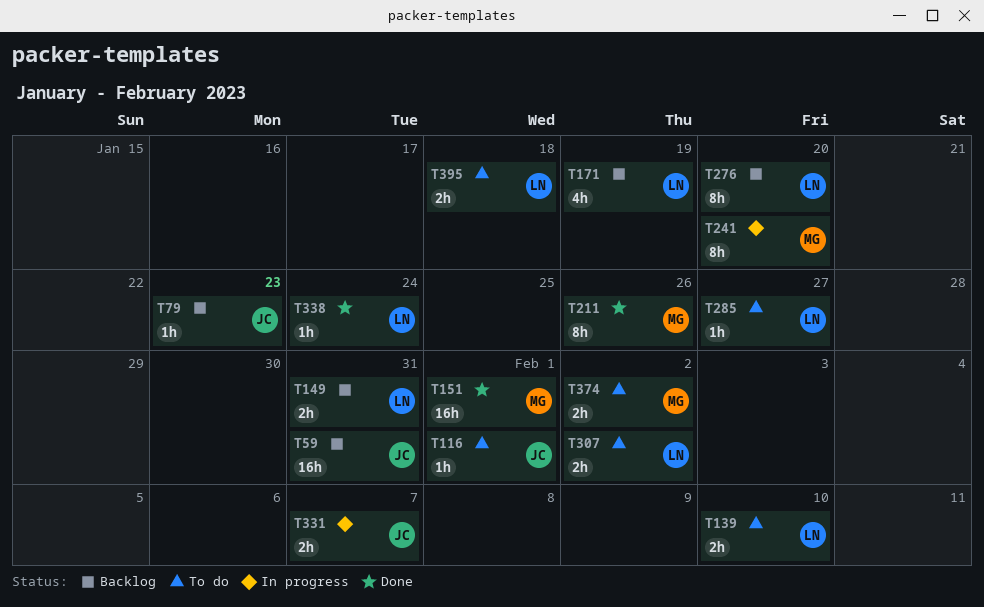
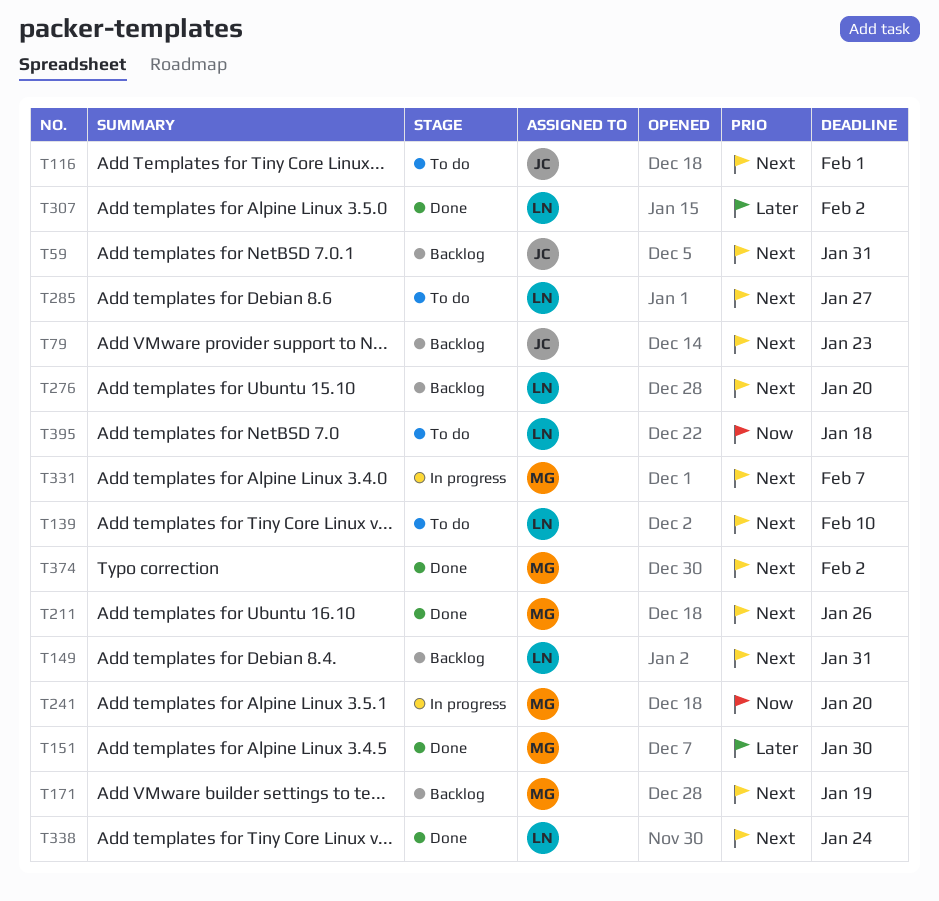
T151, due: Feb 1 -> Jan 30
T171, owner: LN -> MG
T307, status: To do -> Done
T331, owner: JC -> MG
T374, status: To do -> Done

